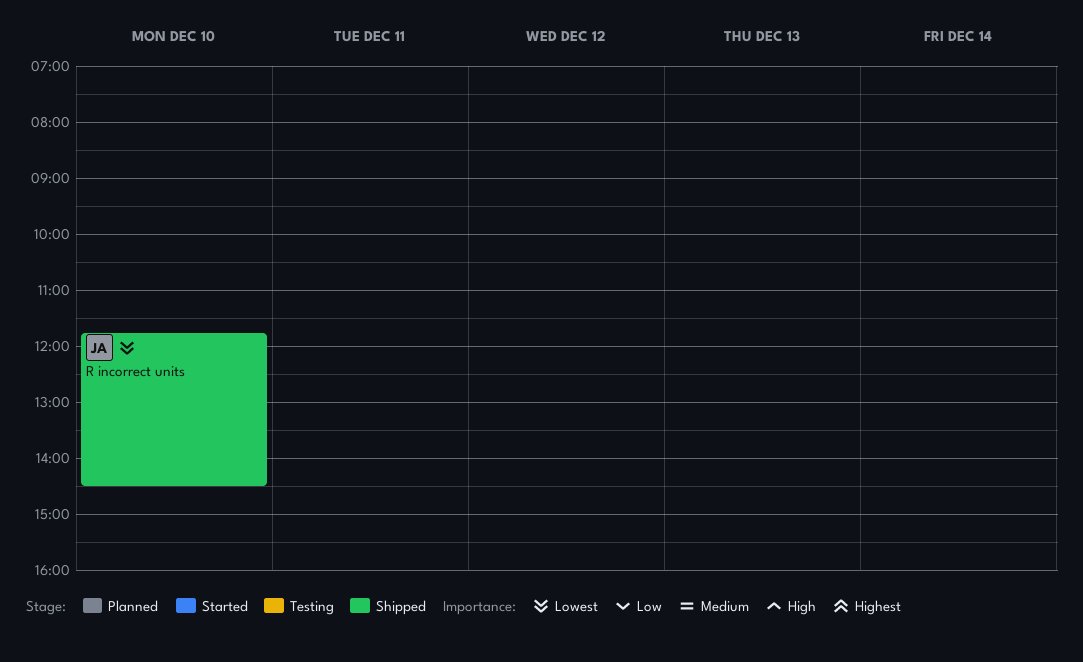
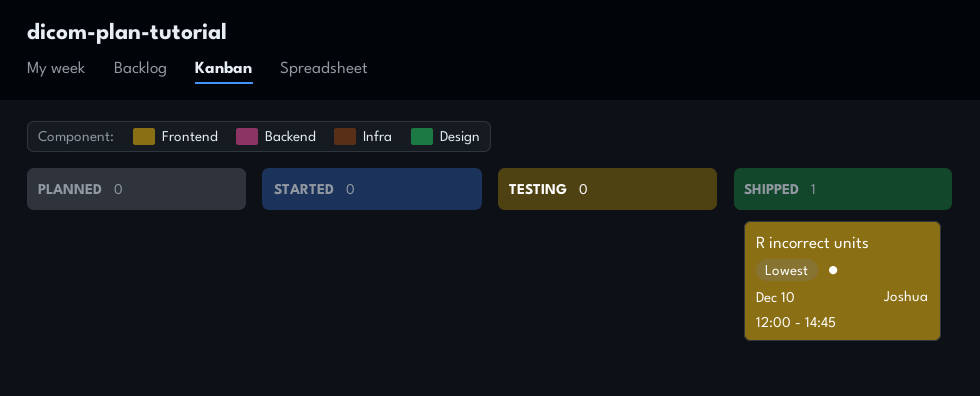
R incorrect units, begins: 11:45 -> 12:00
R incorrect units, ends: 14:30 -> 14:45

